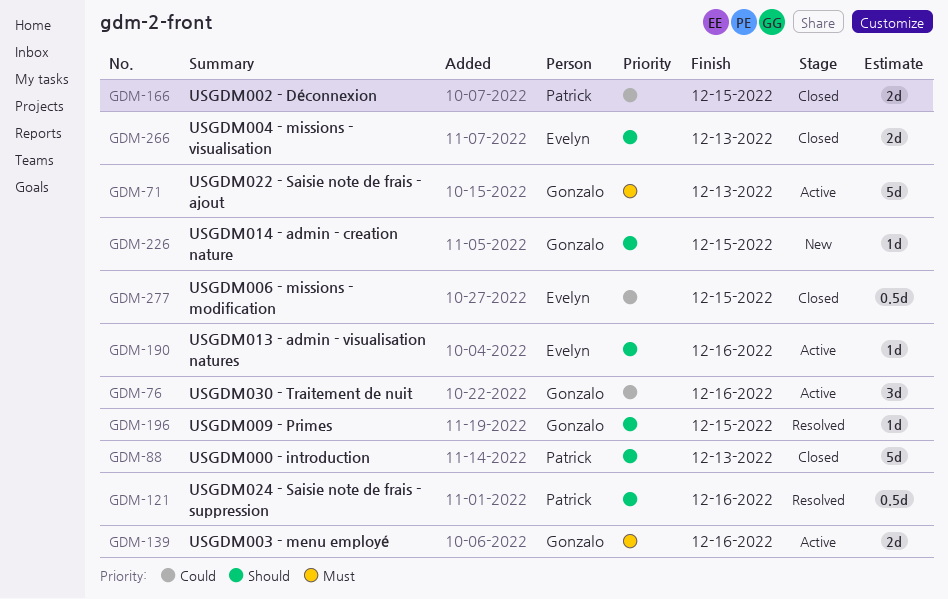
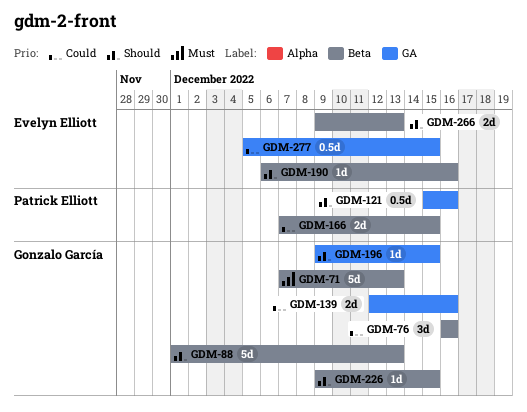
GDM-88, owner: Patrick Elliott -> Gonzalo García
GDM-139, priority: Must -> Could

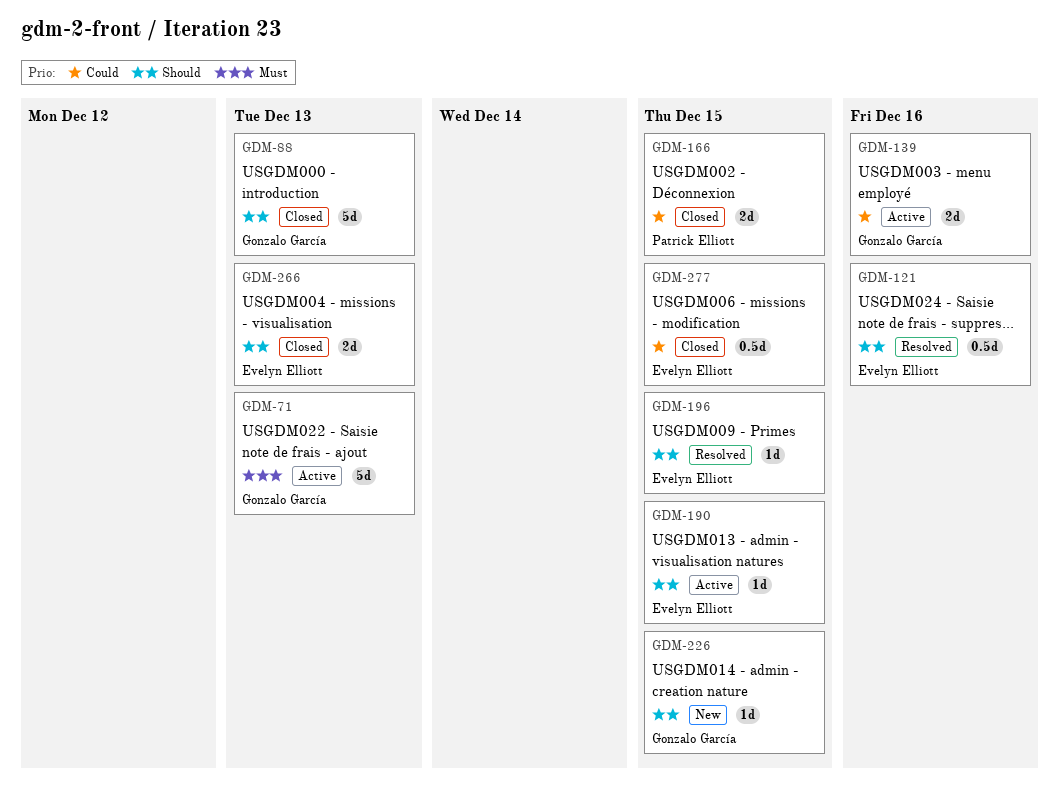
GDM-76: present -> none
GDM-121, owner: Patrick Elliott -> Evelyn Elliott
GDM-190, due: Dec 16 -> Dec 15
GDM-196, owner: Gonzalo García -> Evelyn Elliott

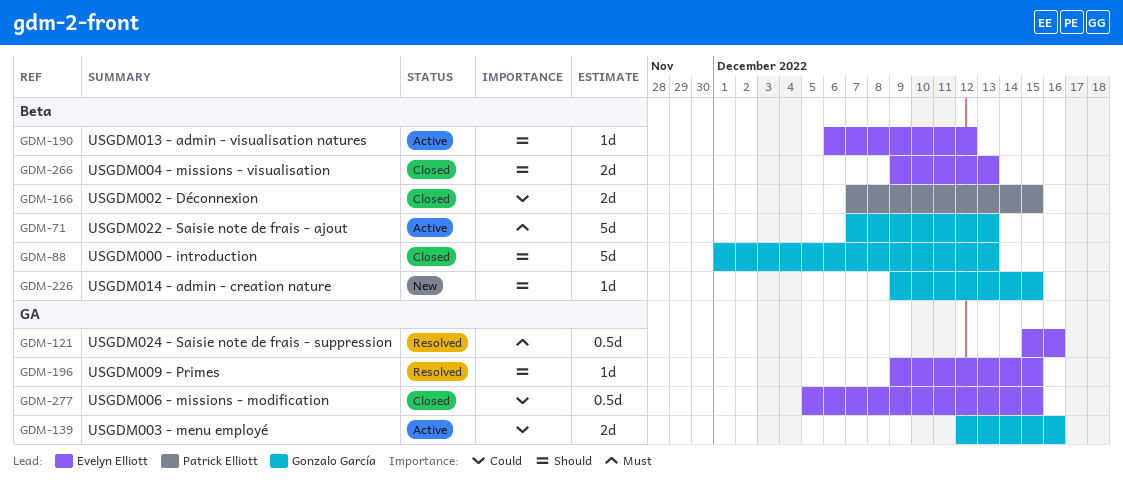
GDM-121, priority: Should -> Must
GDM-190, due: Dec 15 -> Dec 12

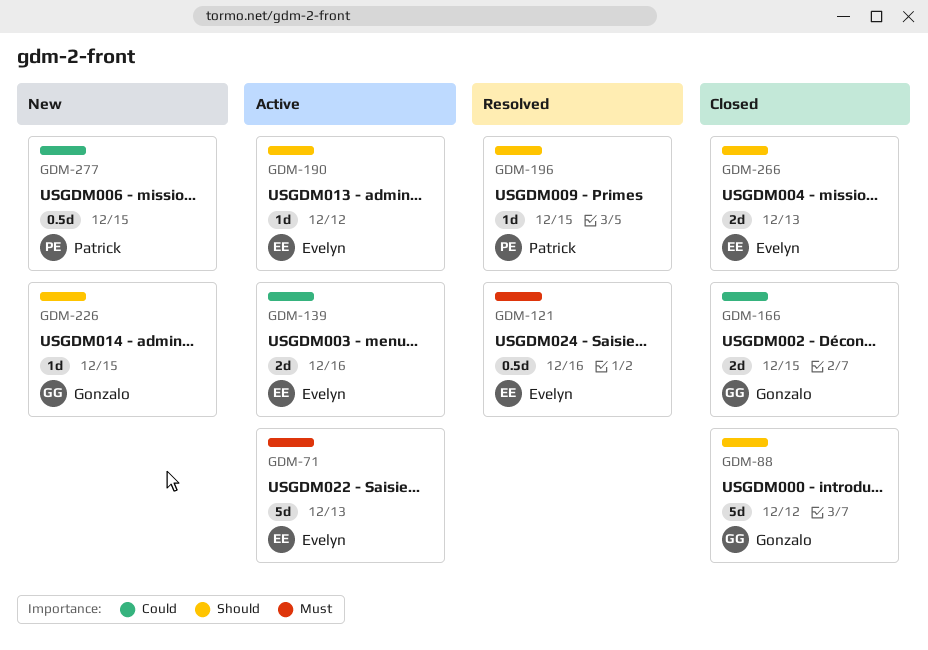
GDM-71, owner: Gonzalo García -> Evelyn Elliott
GDM-88, due: Dec 13 -> Dec 12
GDM-139, owner: Gonzalo García -> Evelyn Elliott
GDM-166, owner: Patrick Elliott -> Gonzalo García
GDM-196, owner: Evelyn Elliott -> Patrick Elliott
GDM-277, status: Closed -> New
GDM-277, owner: Evelyn Elliott -> Patrick Elliott

